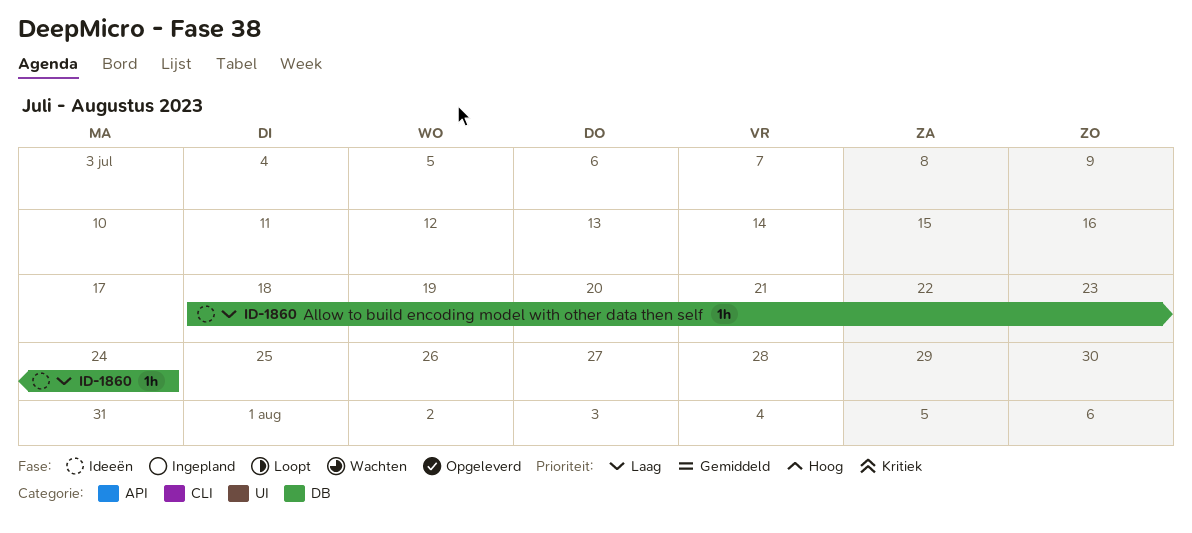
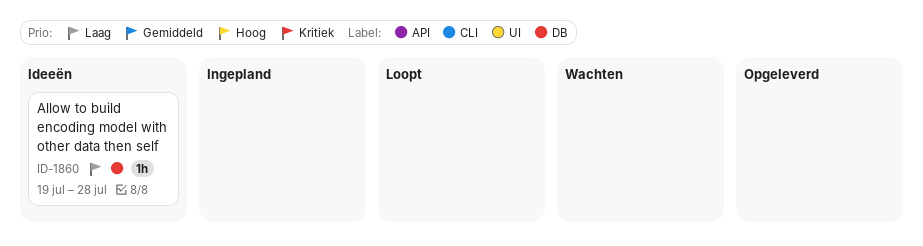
ID-1860, start: Jul 18 -> Jul 19
ID-1860, due: Jul 24 -> Jul 28

